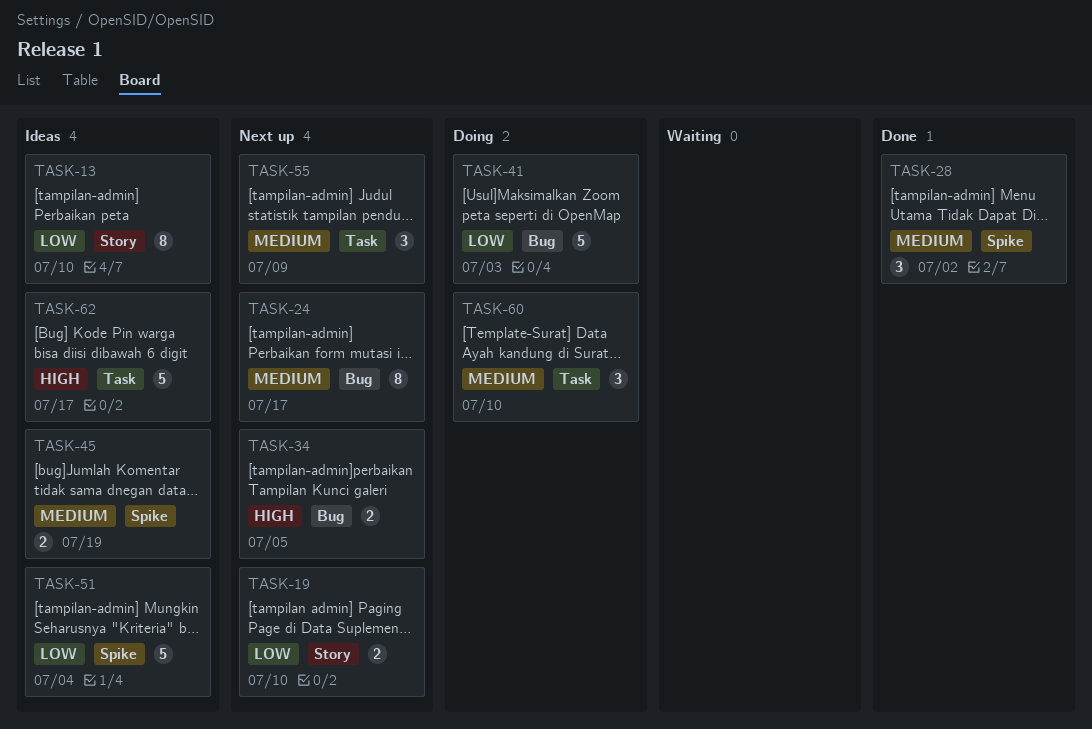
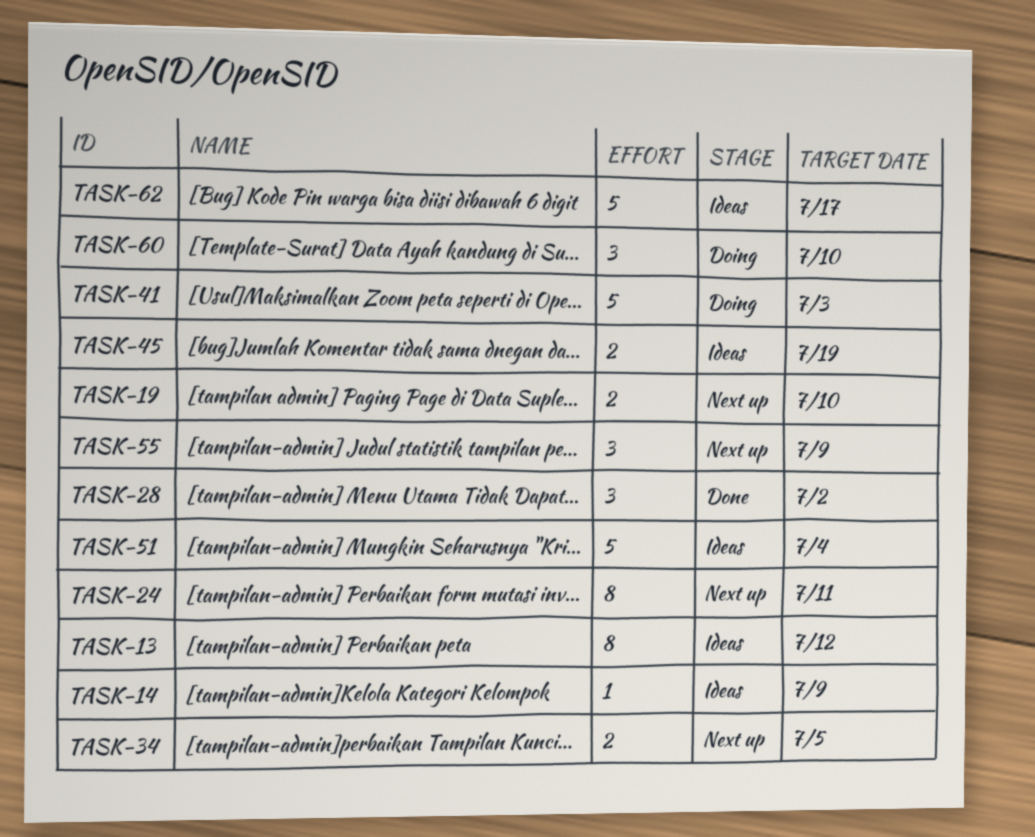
TASK-13, due: Jul 10 -> Jul 12
TASK-14: none -> present
TASK-24, due: Jul 17 -> Jul 11

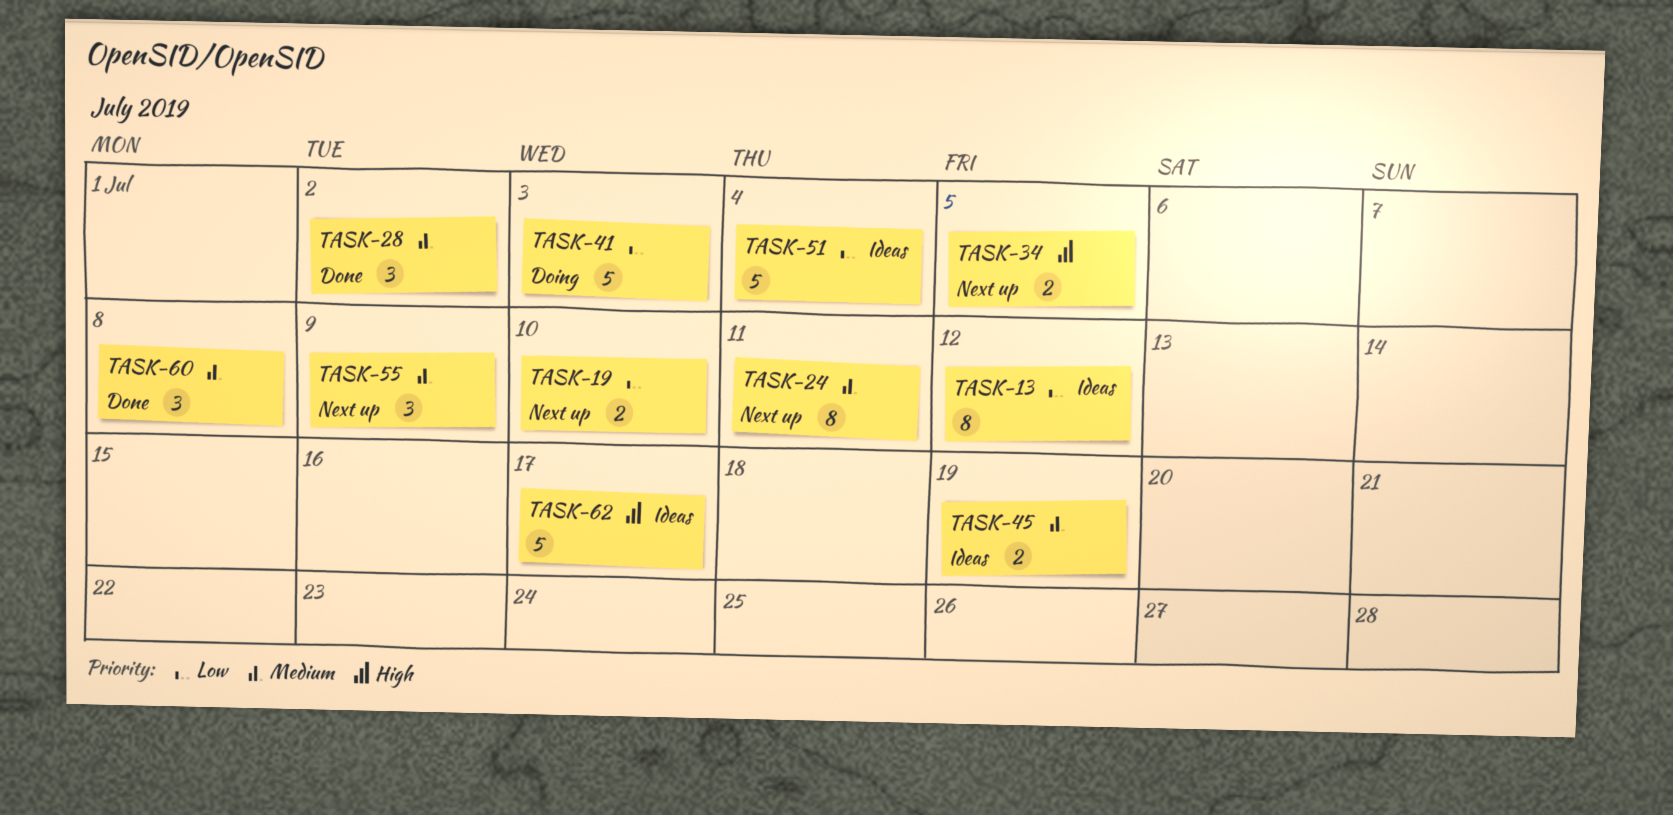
TASK-14: present -> none
TASK-60, status: Doing -> Done
TASK-60, due: Jul 10 -> Jul 8

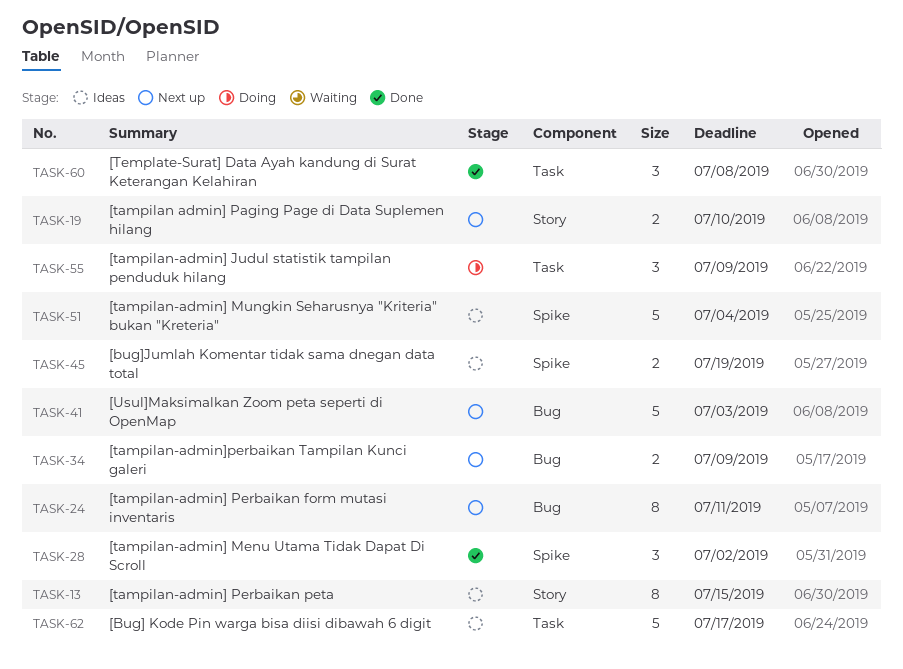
TASK-13, due: Jul 12 -> Jul 15
TASK-34, due: Jul 5 -> Jul 9
TASK-41, status: Doing -> Next up
TASK-55, status: Next up -> Doing

